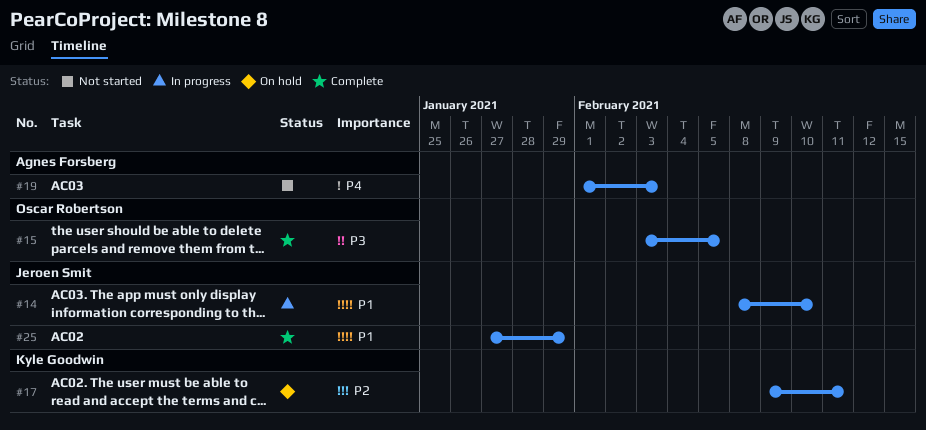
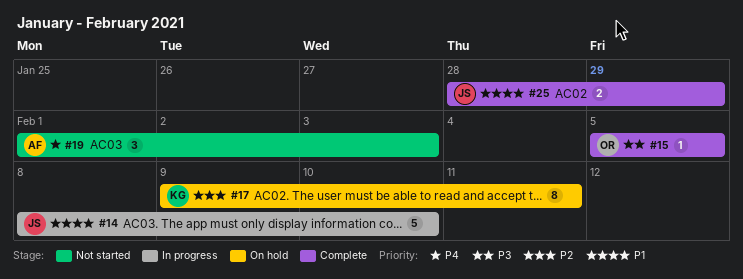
#15, start: Feb 3 -> Feb 5
#25, start: Jan 27 -> Jan 28

